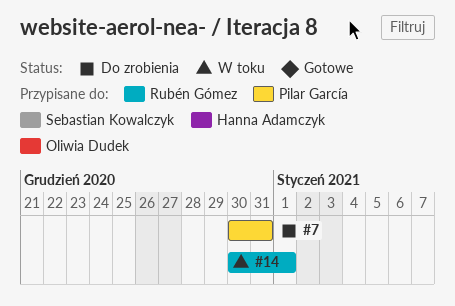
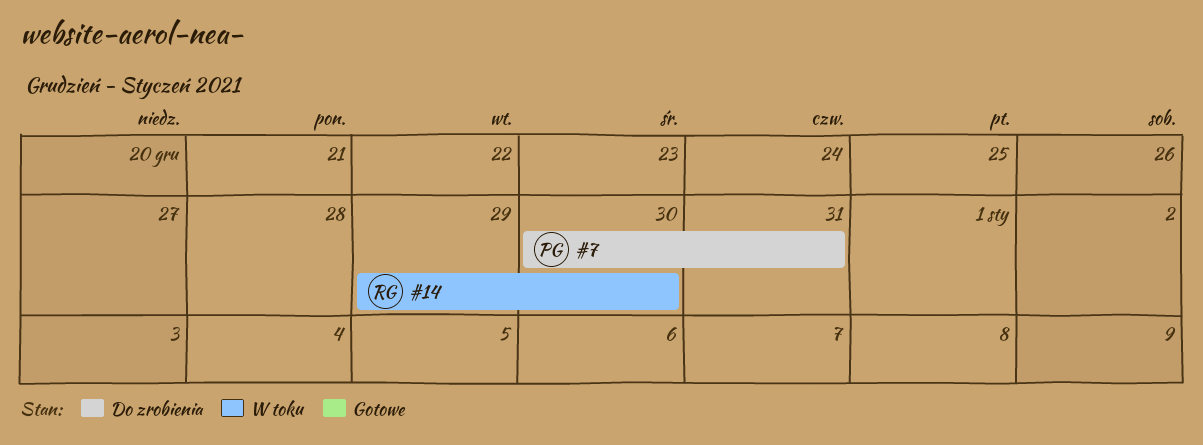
#14, start: Dec 30 -> Dec 29
#14, due: Jan 1 -> Dec 30

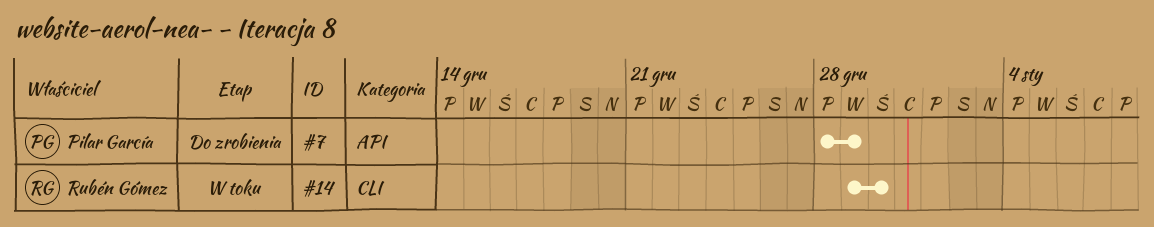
#7, start: Dec 30 -> Dec 28
#7, due: Dec 31 -> Dec 29

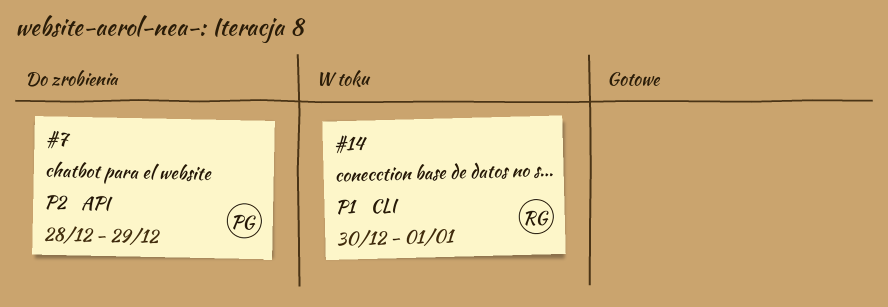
#14, start: Dec 29 -> Dec 30
#14, due: Dec 30 -> Jan 1

